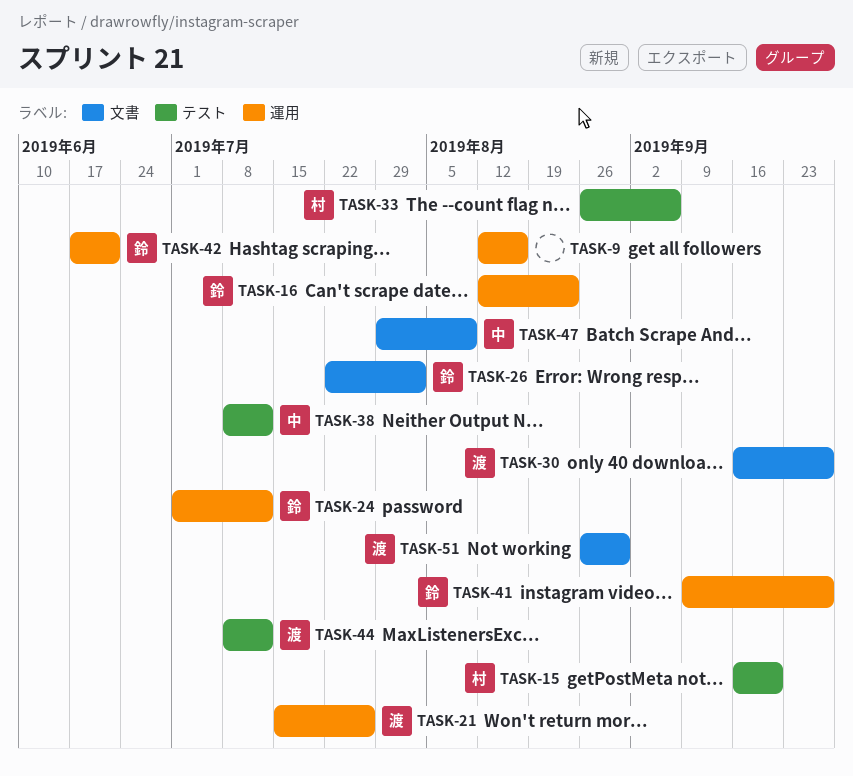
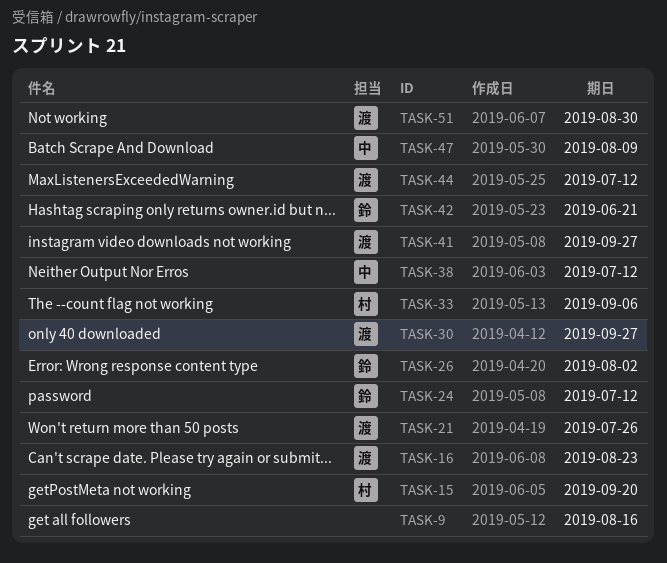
TASK-16, owner: 鈴 -> 渡
TASK-41, owner: 鈴 -> 渡

